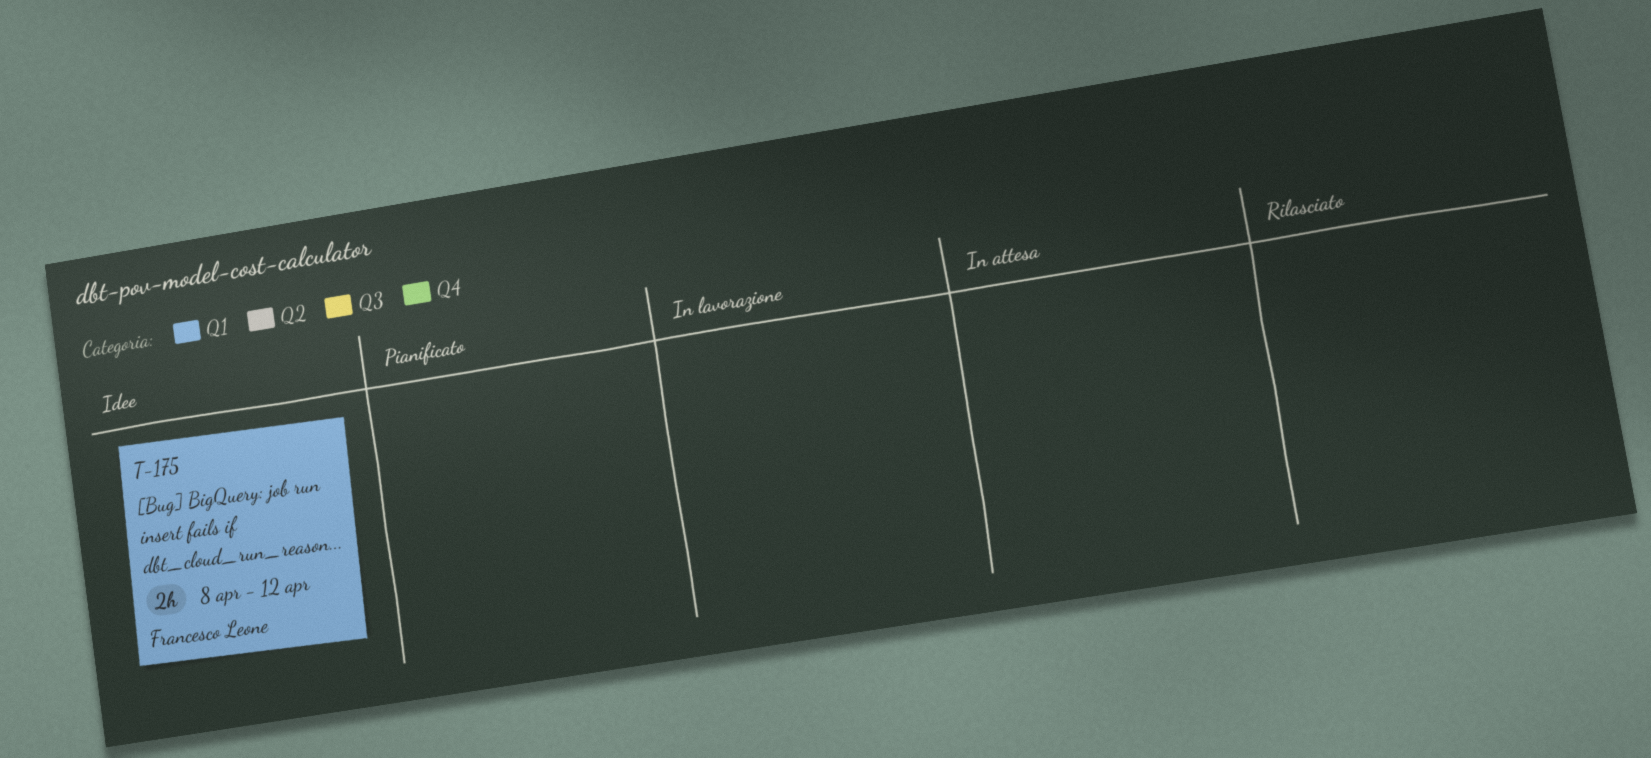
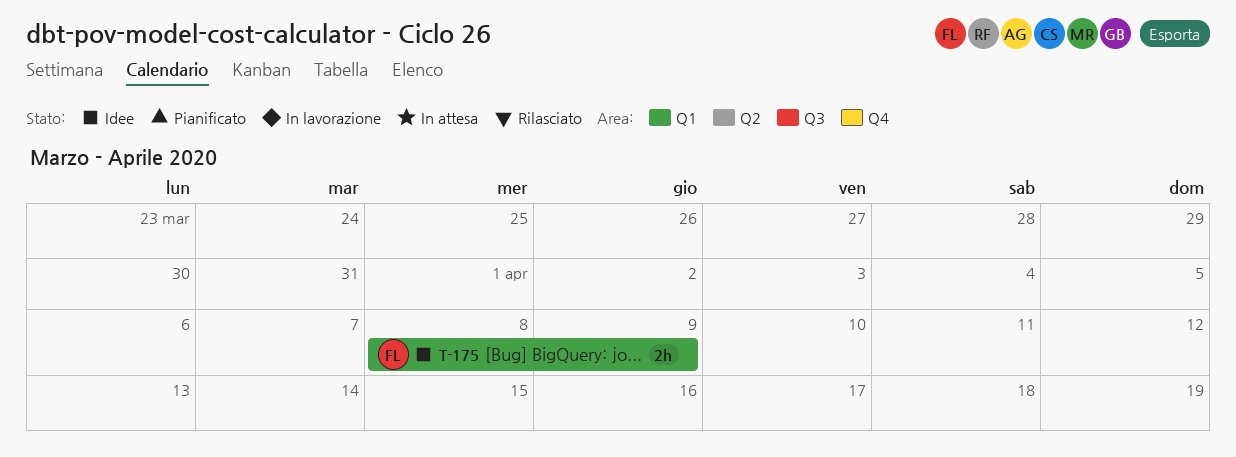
T-175, due: Apr 12 -> Apr 9

